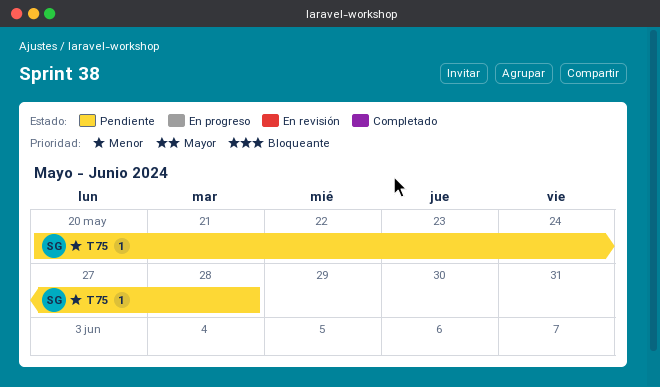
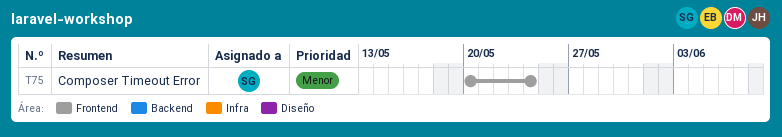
T75, due: May 28 -> May 24

